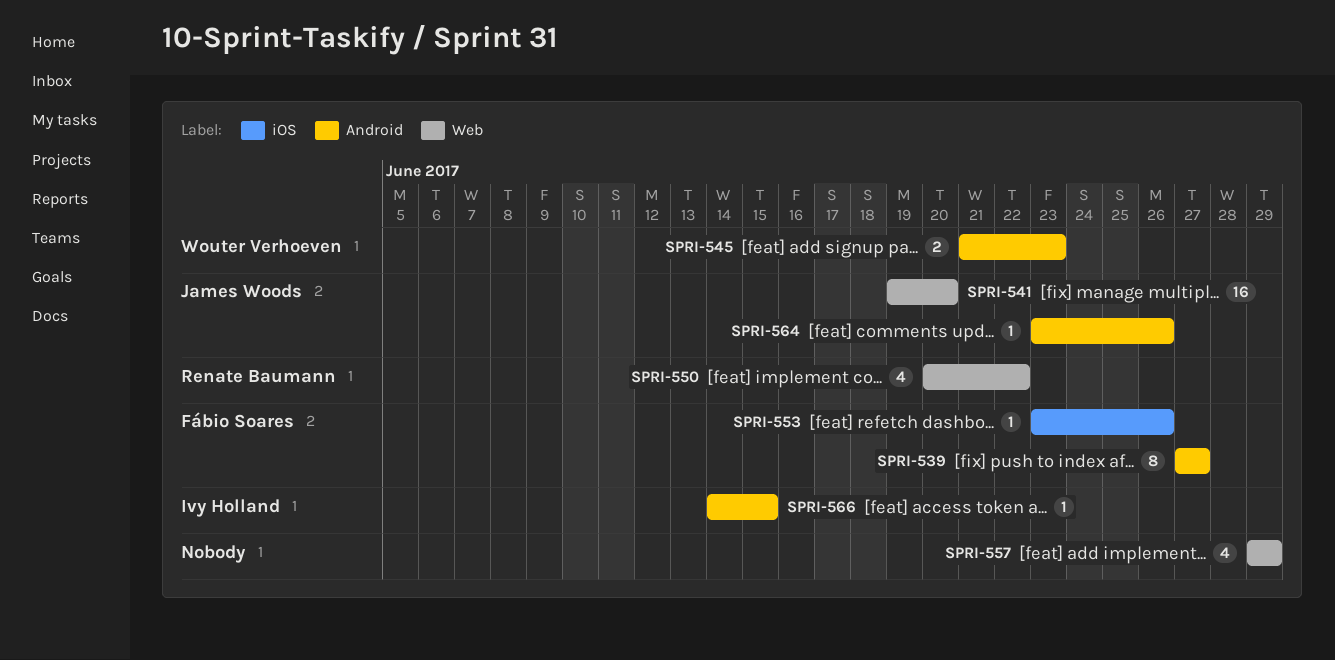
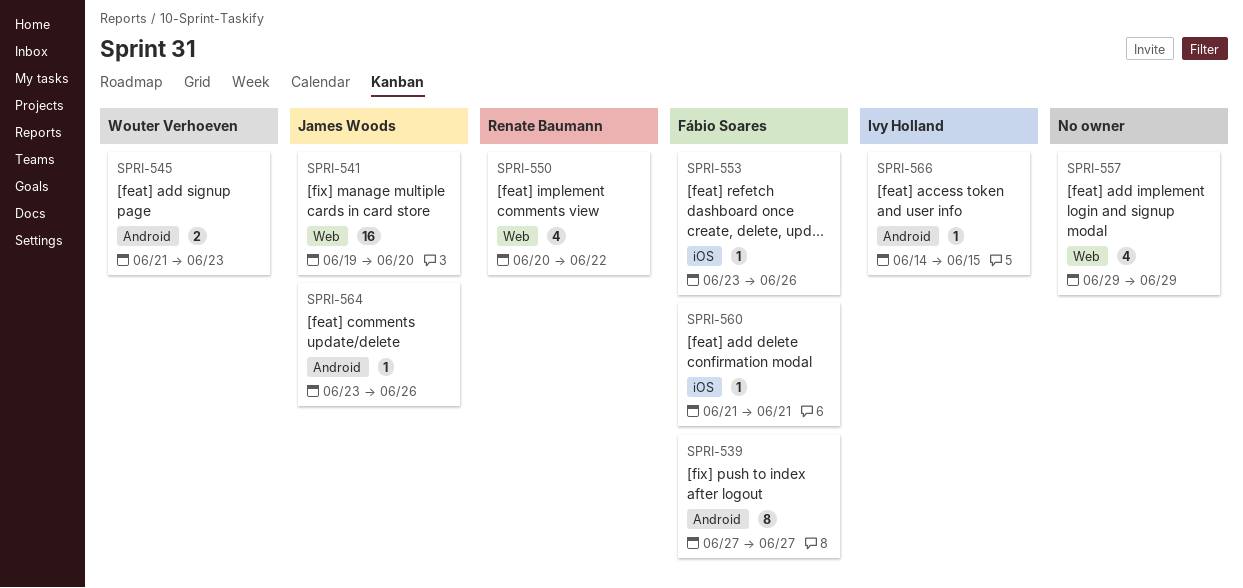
SPRI-560: none -> present

